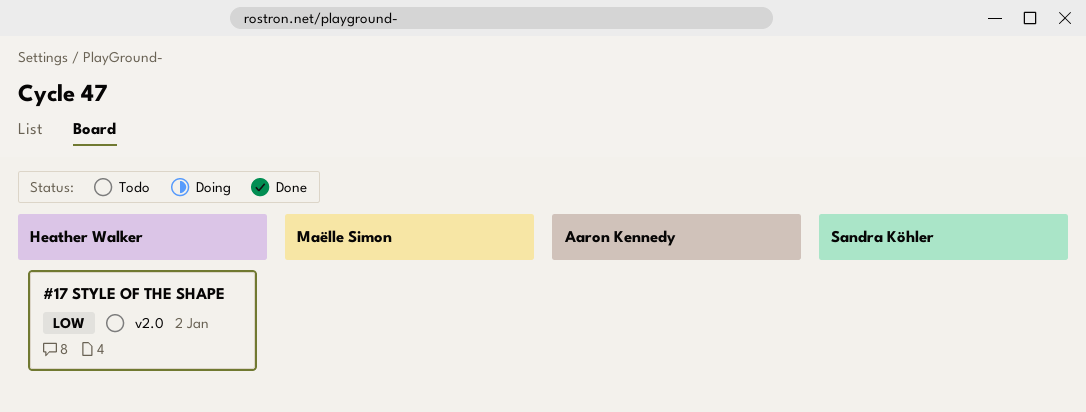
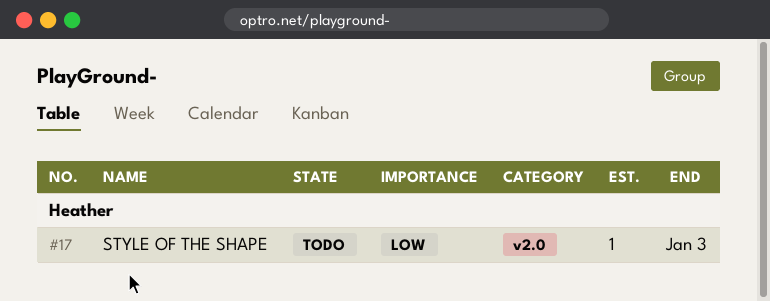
#17, due: Jan 2 -> Jan 3

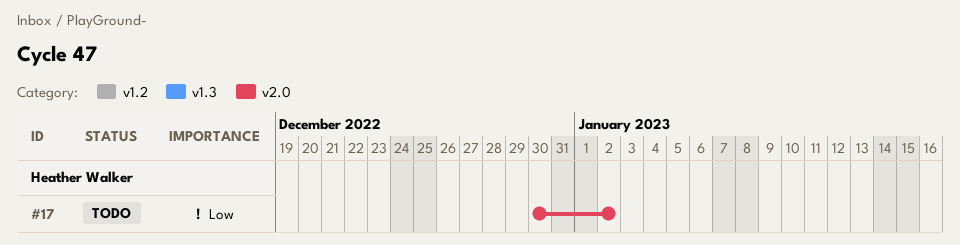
#17, due: Jan 3 -> Jan 2

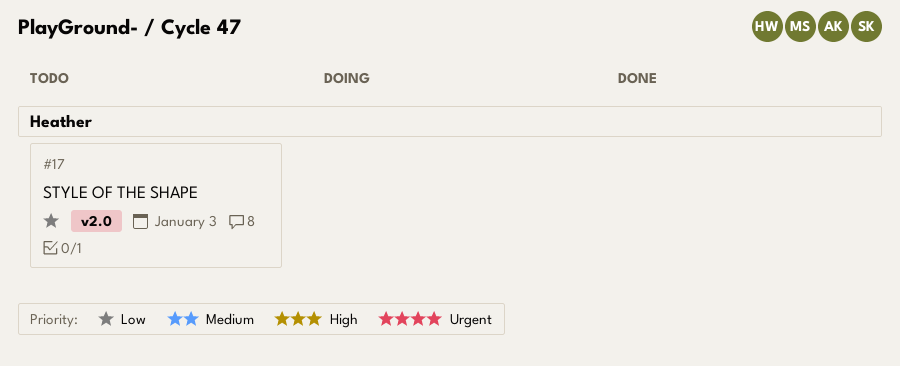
#17, due: Jan 2 -> Jan 3

